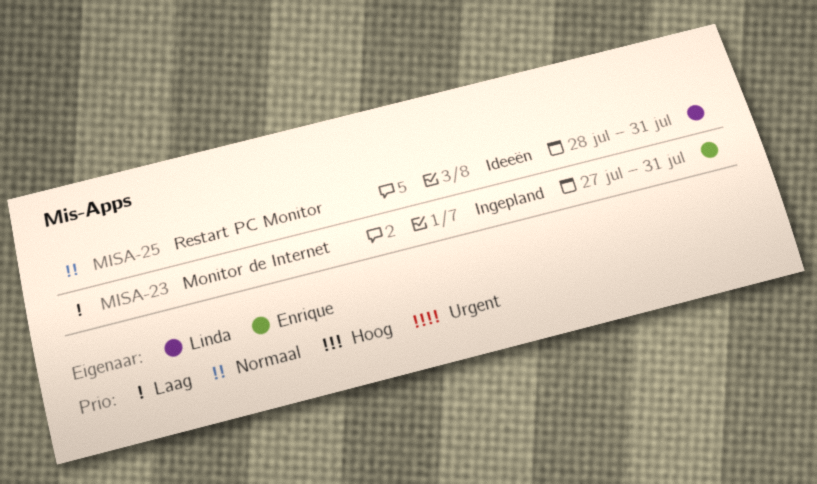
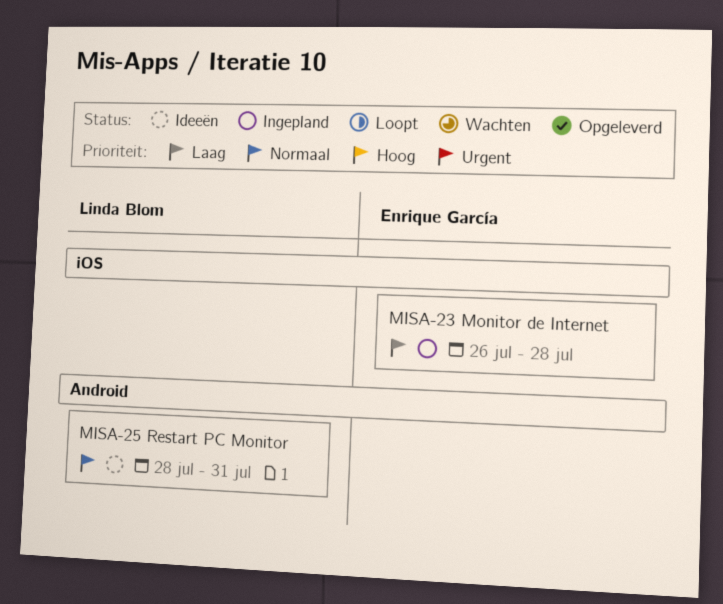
MISA-23, start: Jul 27 -> Jul 26
MISA-23, due: Jul 31 -> Jul 28

